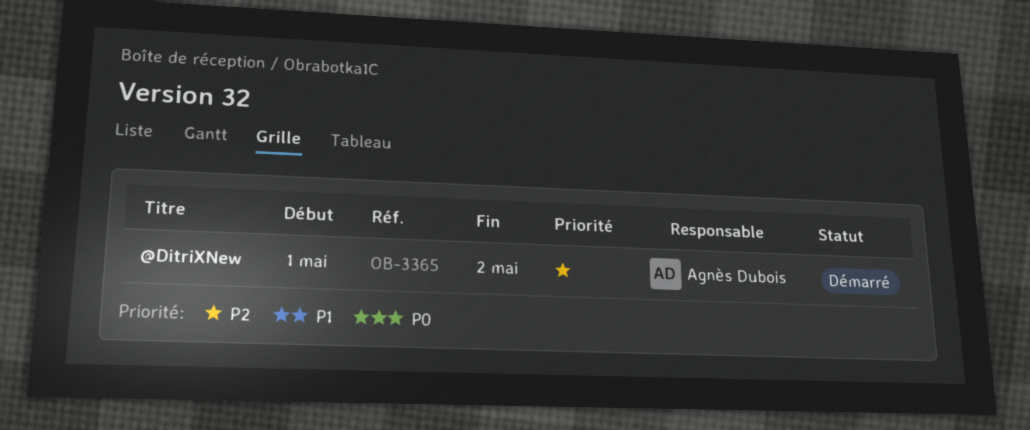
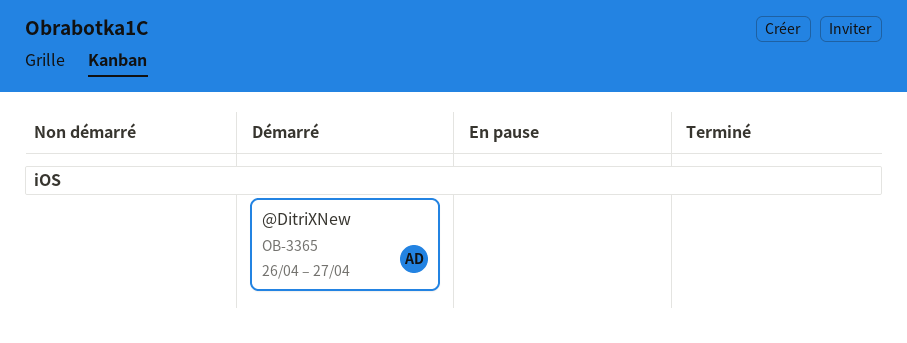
OB-3365, start: May 1 -> Apr 26
OB-3365, due: May 2 -> Apr 27

